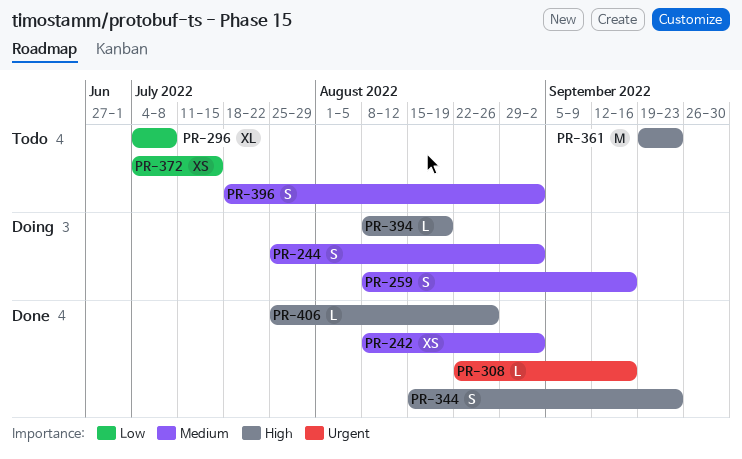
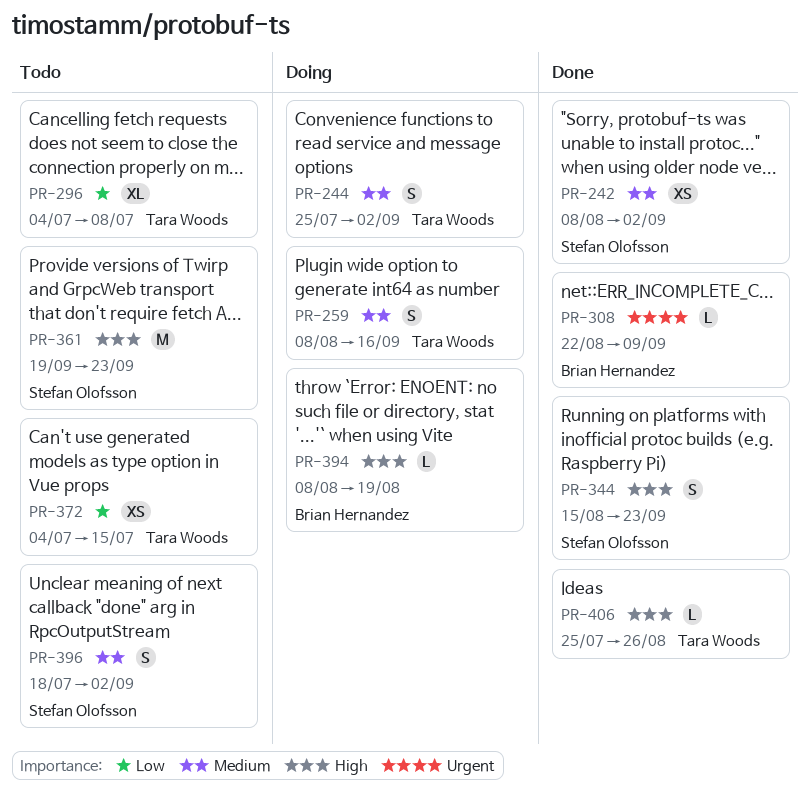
PR-308, due: Sep 16 -> Sep 9

